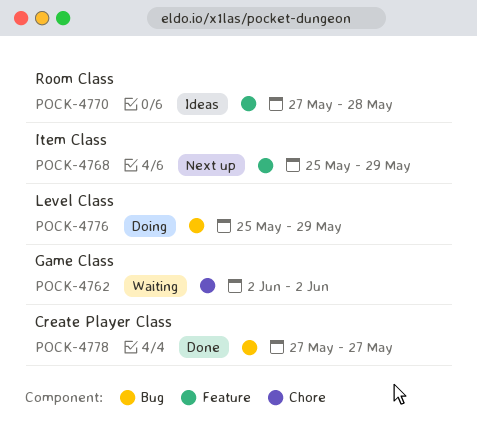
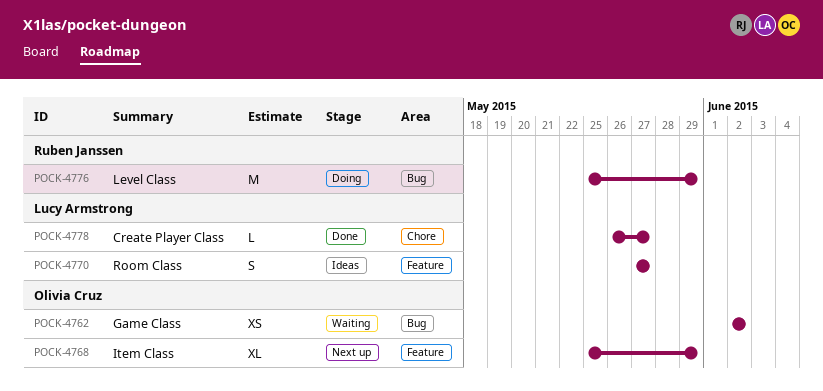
POCK-4762, label: Chore -> Bug
POCK-4770, due: May 28 -> May 27
POCK-4778, label: Bug -> Chore
POCK-4778, start: May 27 -> May 26

